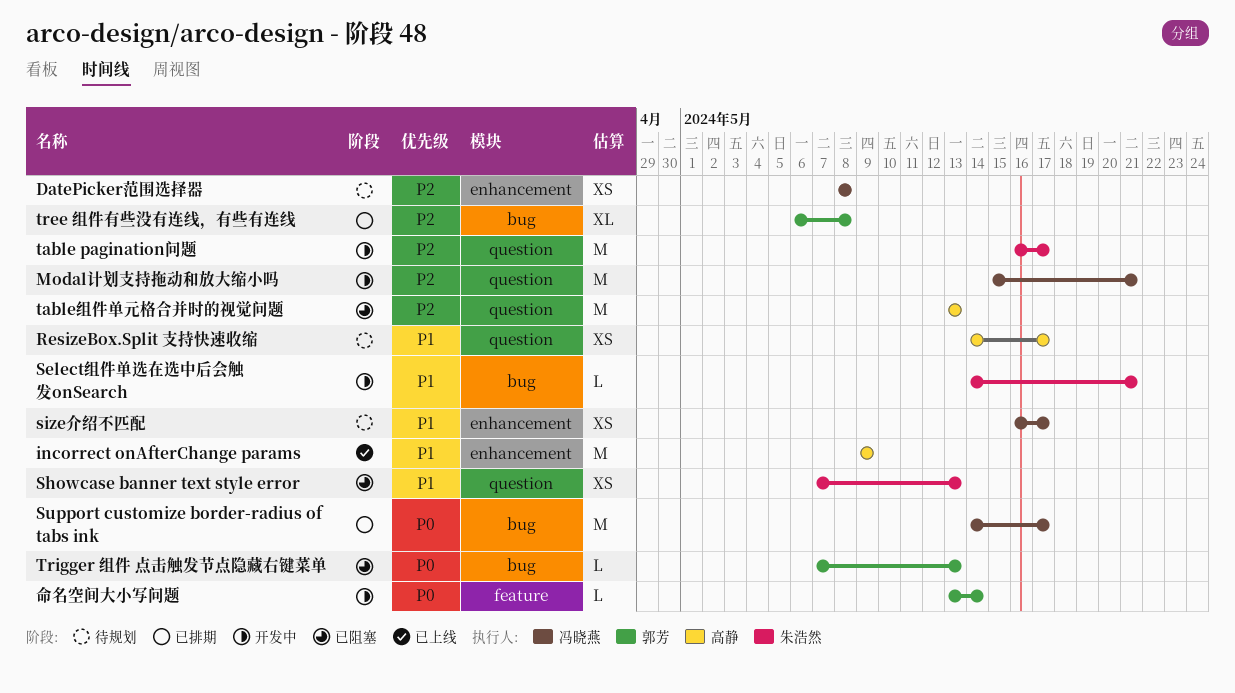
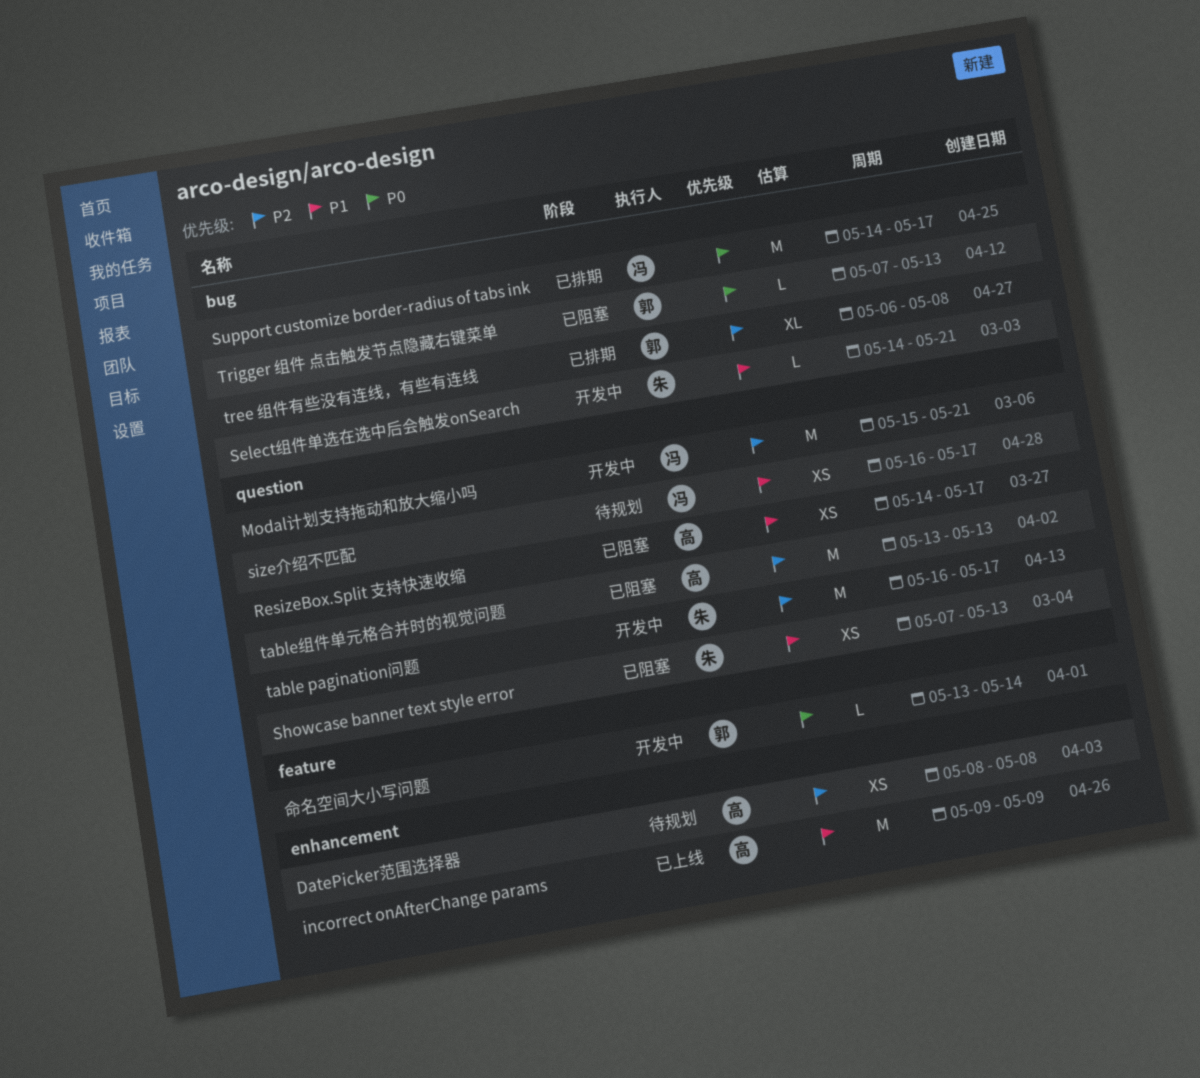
DatePicker范围选择器, owner: 冯晓燕 -> 高静
ResizeBox.Split 支持快速收缩, status: 待规划 -> 已阻塞
size介绍不匹配, label: enhancement -> question

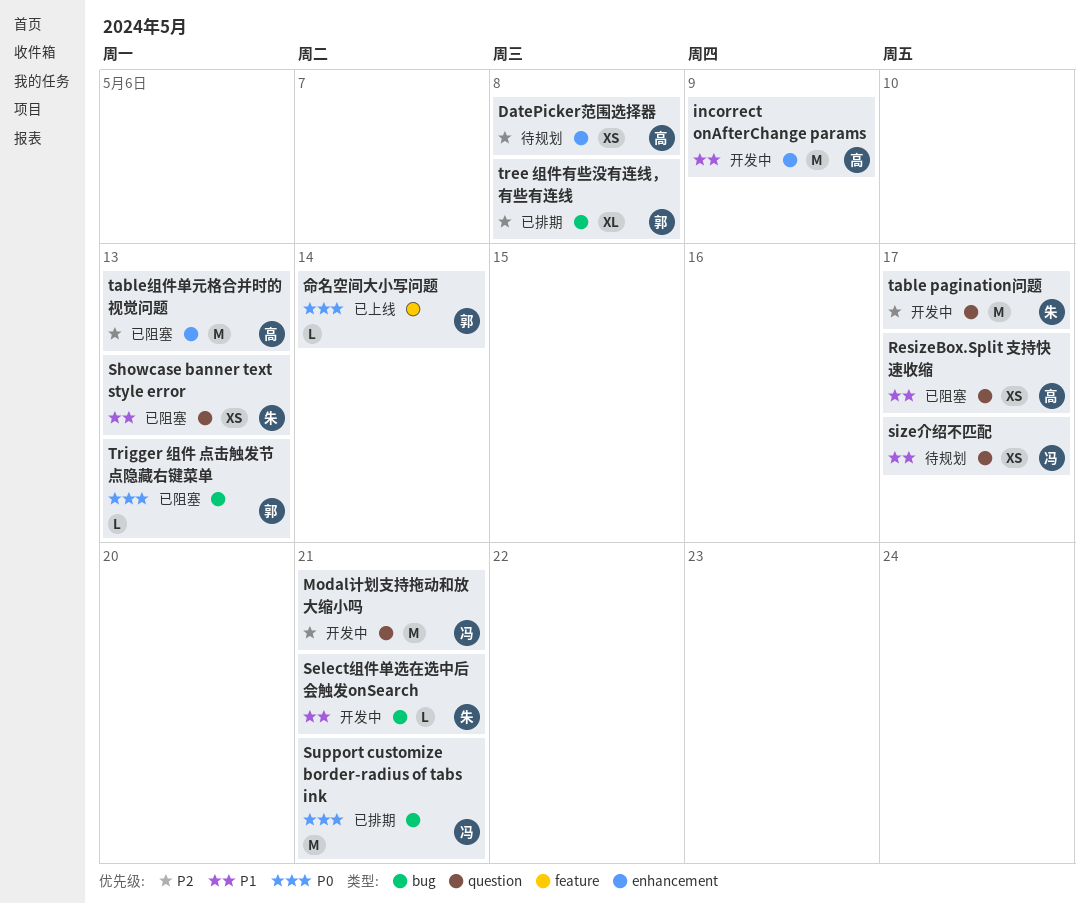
incorrect onAfterChange params, status: 已上线 -> 开发中
Support customize border-radius of tabs ink, due: May 17 -> May 21
table组件单元格合并时的视觉问题, label: question -> enhancement
命名空间大小写问题, status: 开发中 -> 已上线

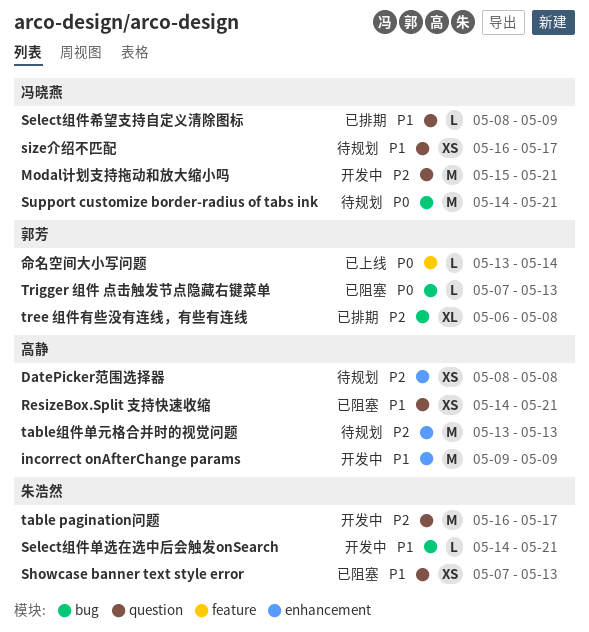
ResizeBox.Split 支持快速收缩, due: May 17 -> May 21
Select组件希望支持自定义清除图标: none -> present
Support customize border-radius of tabs ink, status: 已排期 -> 待规划
table组件单元格合并时的视觉问题, status: 已阻塞 -> 待规划

